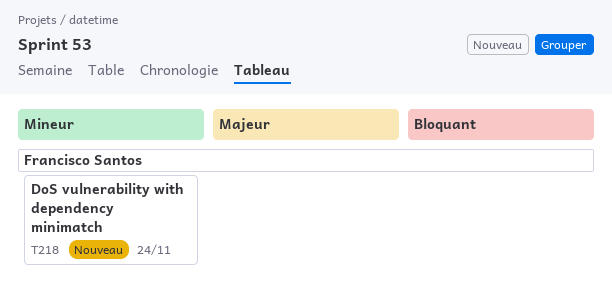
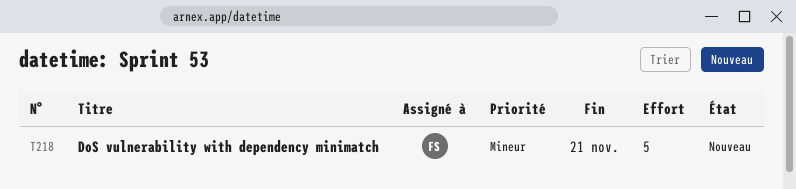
T218, due: Nov 24 -> Nov 21

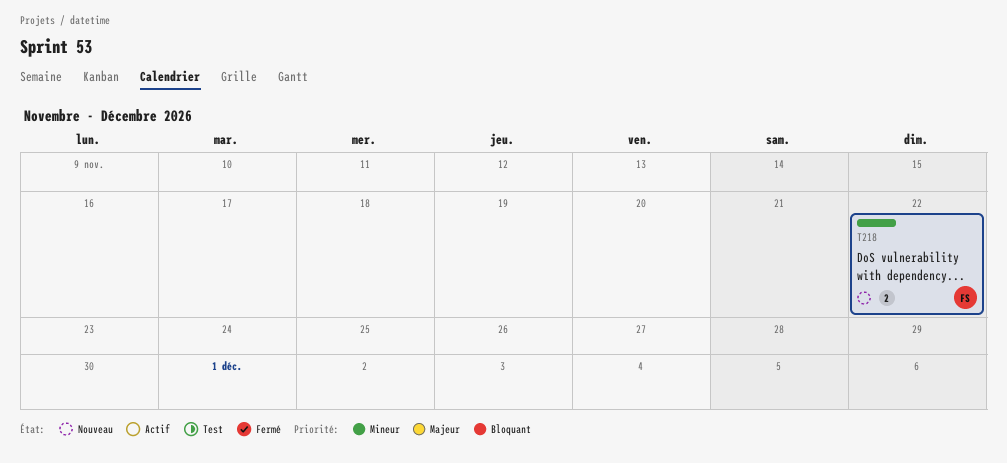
T218, estimate: 5 -> 2
T218, due: Nov 21 -> Nov 22

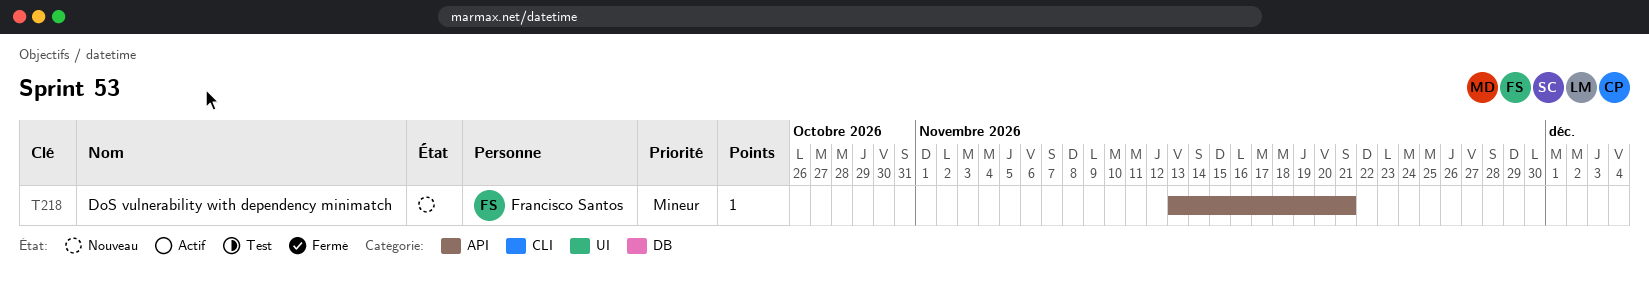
T218, estimate: 2 -> 1
T218, due: Nov 22 -> Nov 21

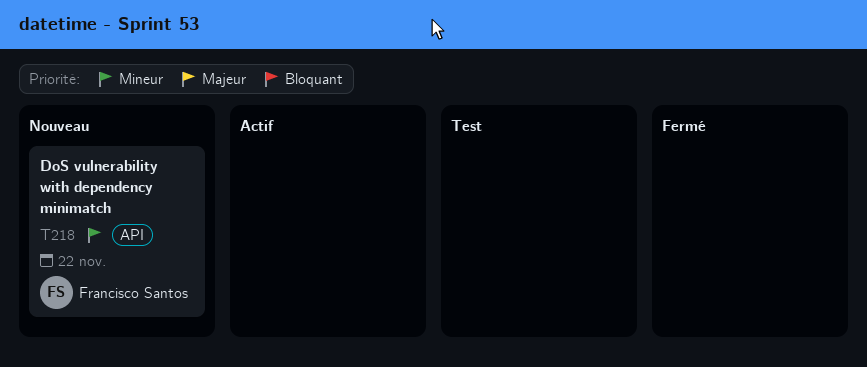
T218, due: Nov 21 -> Nov 22

